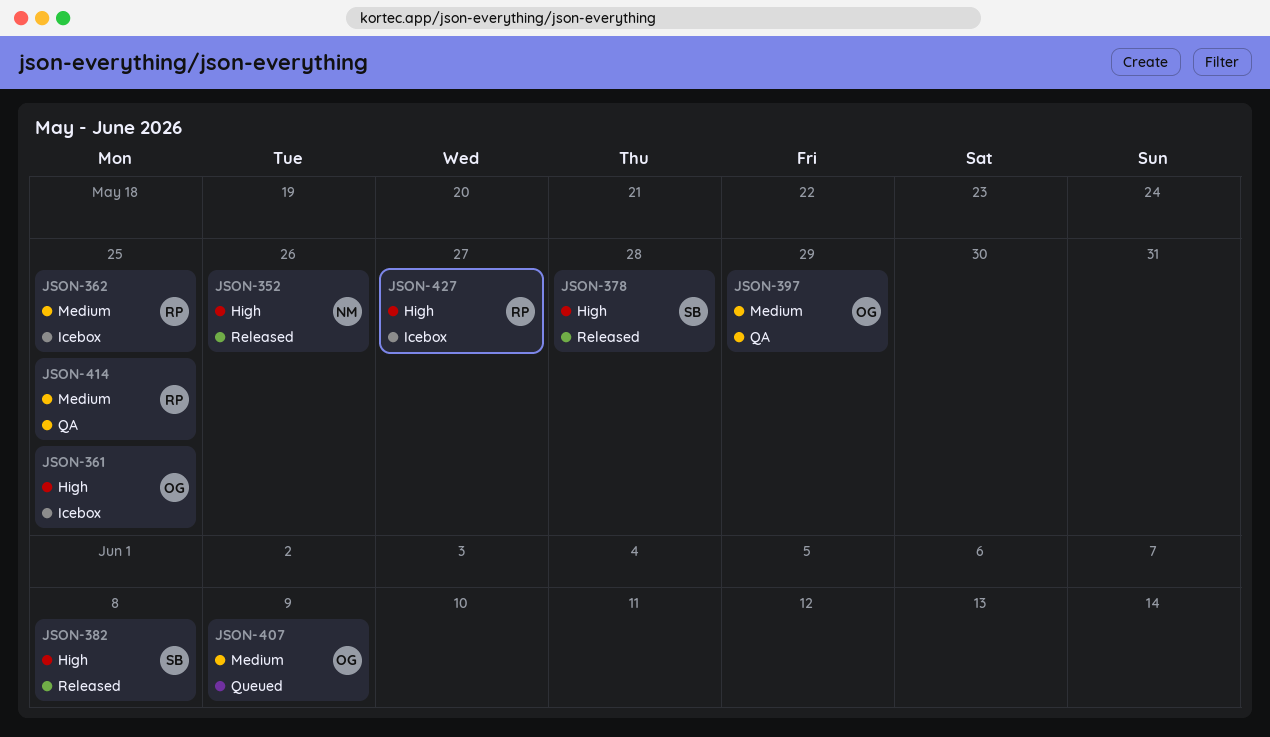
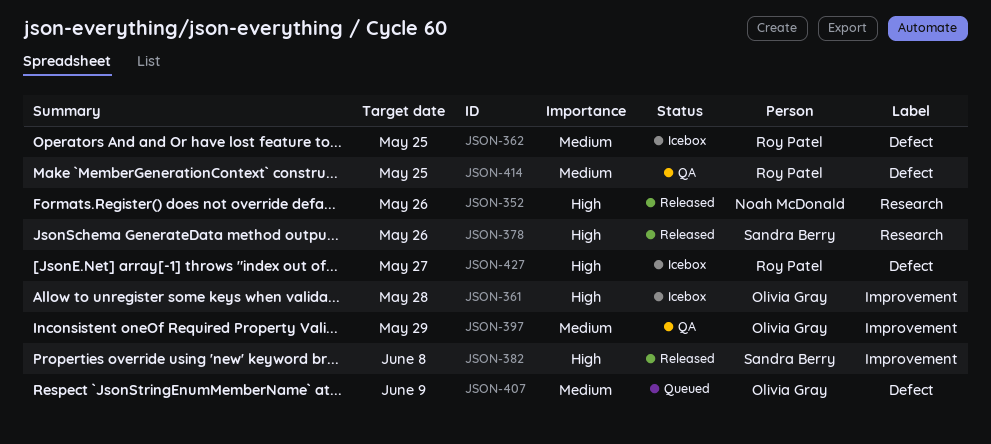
JSON-361, due: May 25 -> May 28
JSON-378, due: May 28 -> May 26

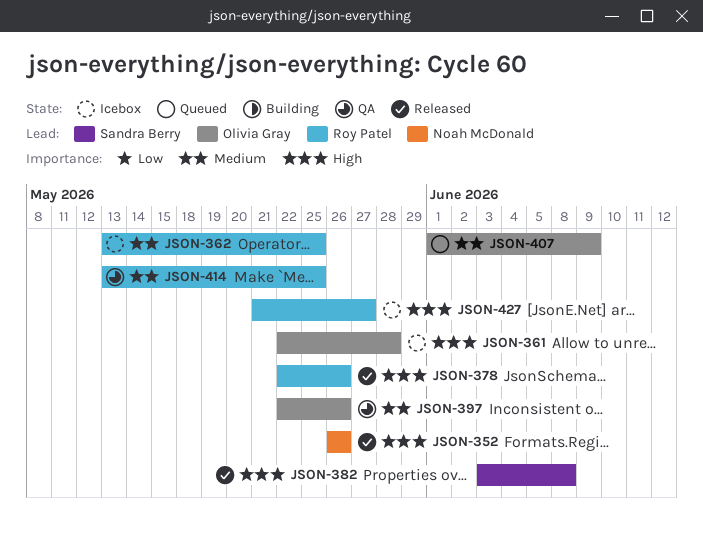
JSON-378, owner: Sandra Berry -> Roy Patel
JSON-397, due: May 29 -> May 26

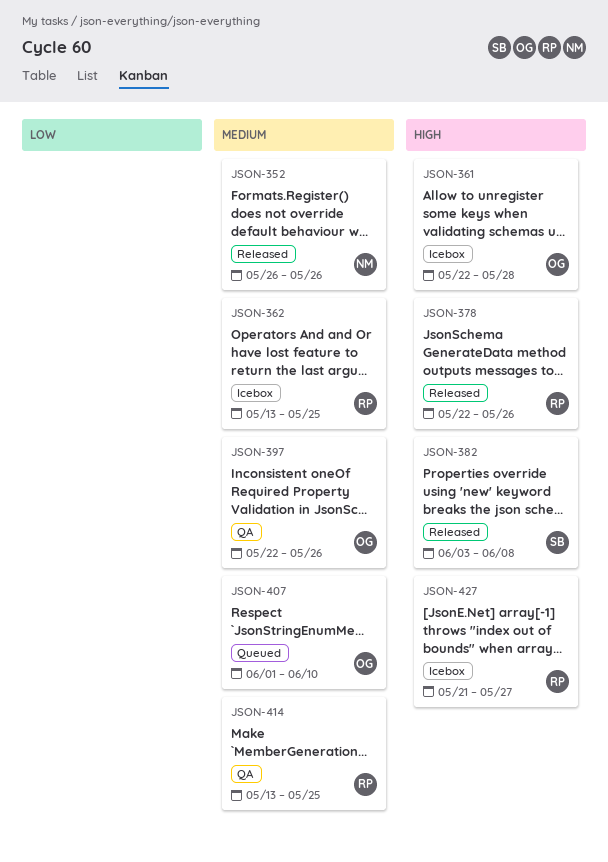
JSON-352, priority: High -> Medium
JSON-407, due: Jun 9 -> Jun 10

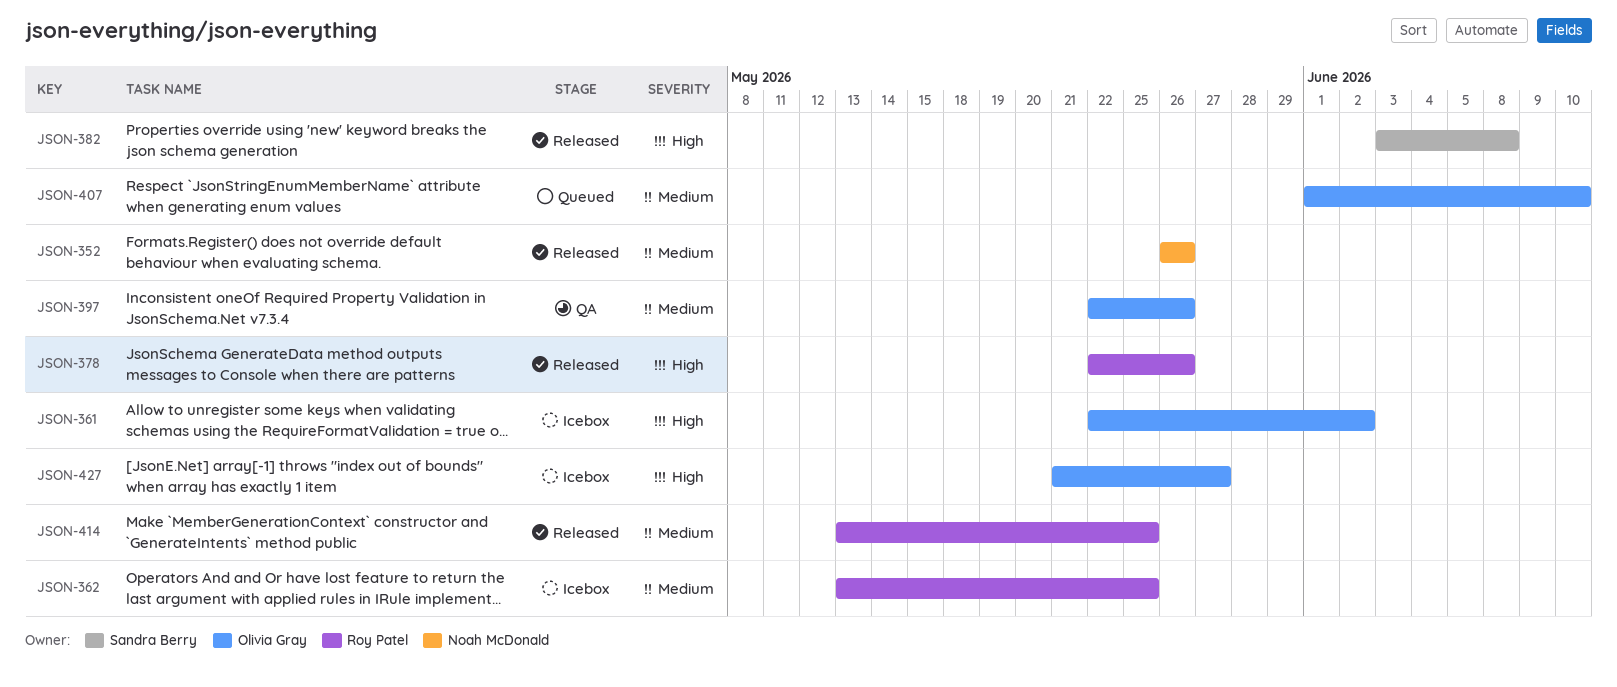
JSON-361, due: May 28 -> Jun 2
JSON-414, status: QA -> Released
JSON-427, owner: Roy Patel -> Olivia Gray

